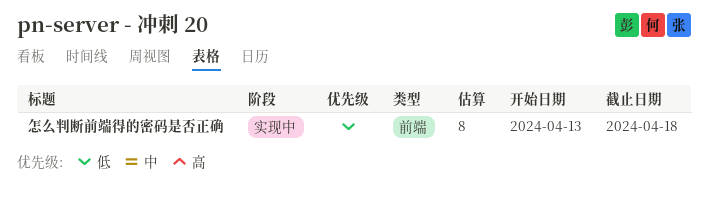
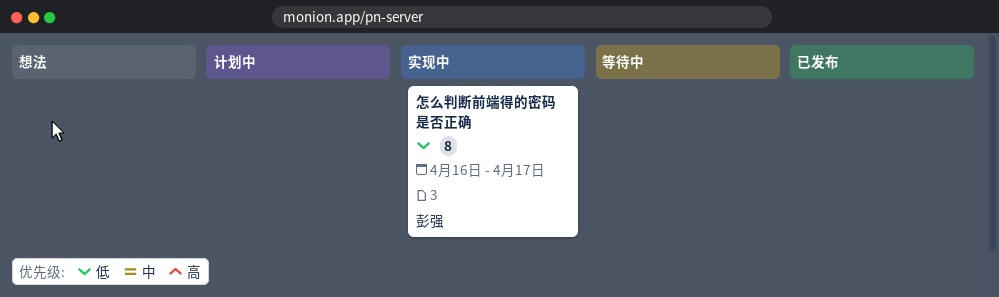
怎么判断前端得的密码是否正确, start: Apr 13 -> Apr 16
怎么判断前端得的密码是否正确, due: Apr 18 -> Apr 17

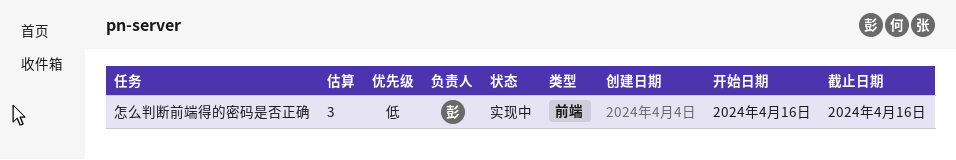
怎么判断前端得的密码是否正确, estimate: 8 -> 3
怎么判断前端得的密码是否正确, due: Apr 17 -> Apr 16

